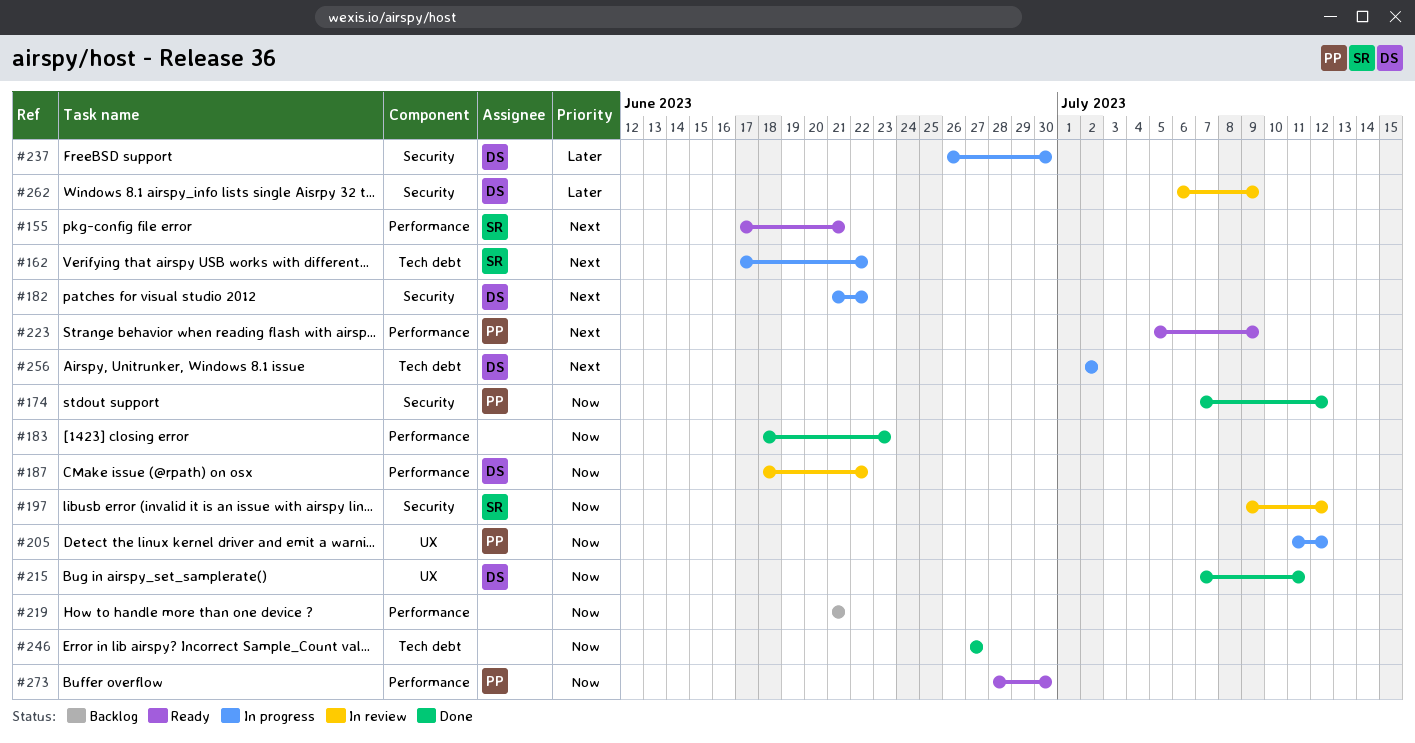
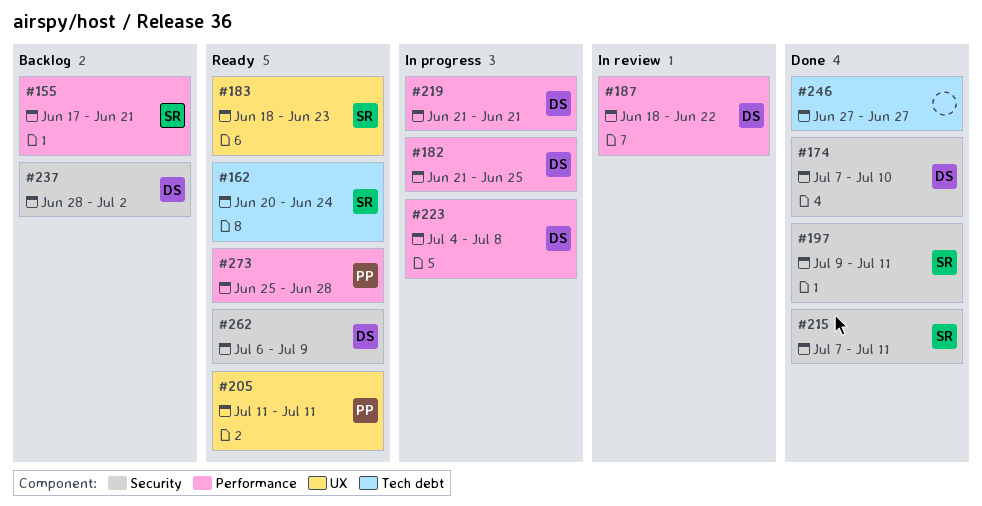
#155, status: Ready -> Backlog
#162, status: In progress -> Ready
#162, start: Jun 17 -> Jun 20
#162, due: Jun 22 -> Jun 24
#174, owner: PP -> DS
#174, due: Jul 12 -> Jul 10
#182, label: Security -> Performance
#182, due: Jun 22 -> Jun 25
#183, status: Done -> Ready
#183, owner: none -> SR
#183, label: Performance -> UX
#197, status: In review -> Done
#197, due: Jul 12 -> Jul 11
#205, status: In progress -> Ready
#205, due: Jul 12 -> Jul 11
#215, owner: DS -> SR
#215, label: UX -> Security
#219, status: Backlog -> In progress
#219, owner: none -> DS
#223, status: Ready -> In progress
#223, owner: PP -> DS
#223, start: Jul 5 -> Jul 4
#223, due: Jul 9 -> Jul 8
#237, status: In progress -> Backlog
#237, start: Jun 26 -> Jun 28
#237, due: Jun 30 -> Jul 2
#256: present -> none
#262, status: In review -> Ready
#273, start: Jun 28 -> Jun 25
#273, due: Jun 30 -> Jun 28

